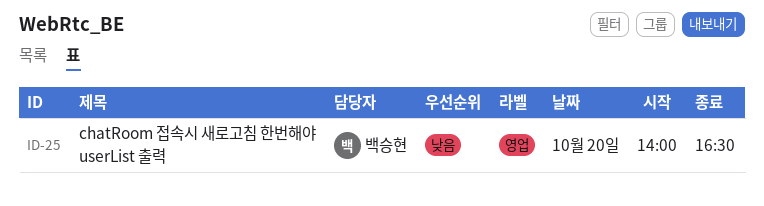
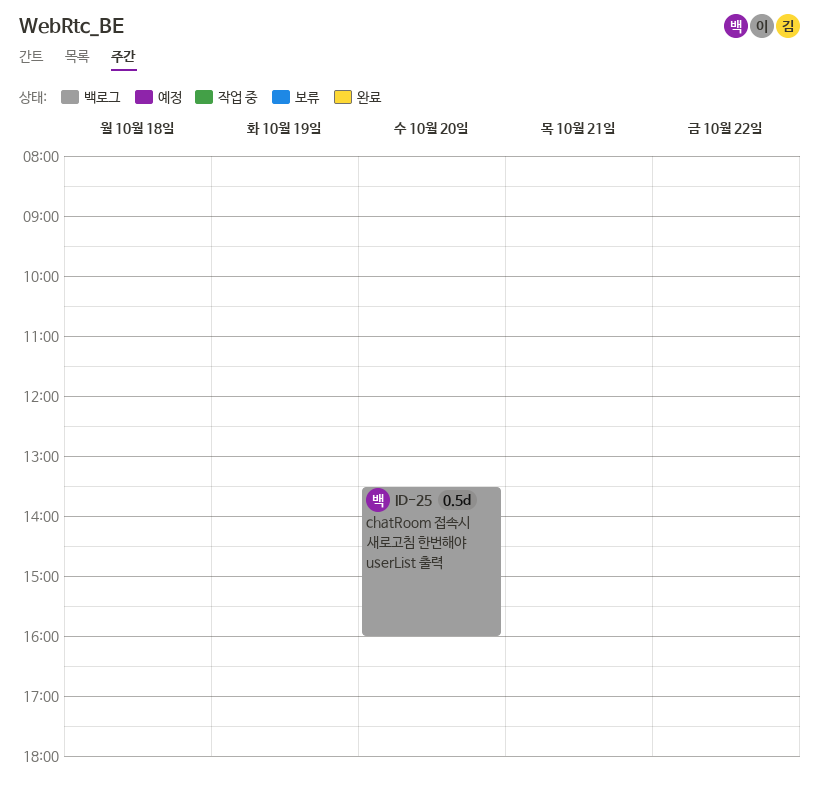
ID-25, begins: 14:00 -> 13:30
ID-25, ends: 16:30 -> 16:00

